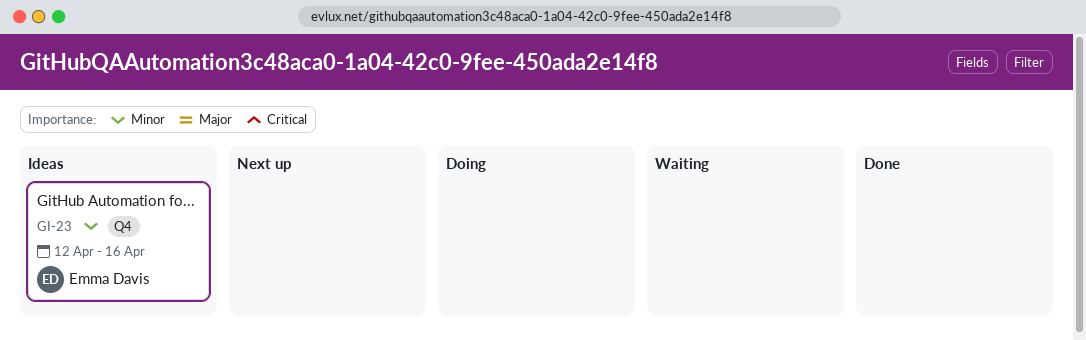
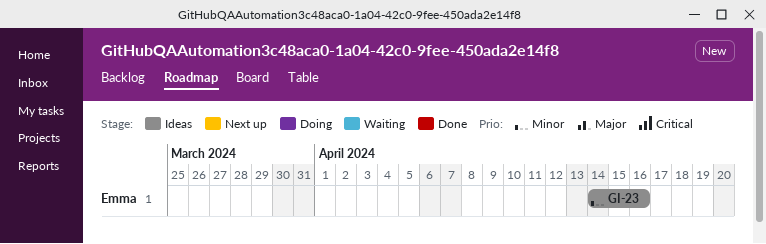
GI-23, start: Apr 12 -> Apr 14

